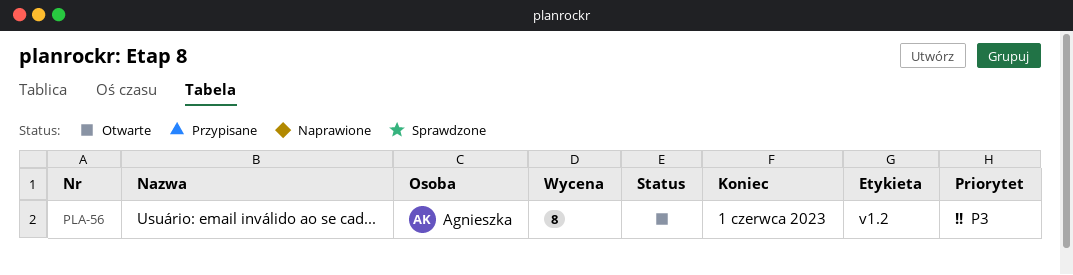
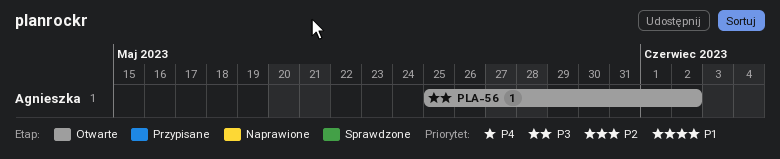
PLA-56, estimate: 8 -> 1
PLA-56, due: Jun 1 -> Jun 2

